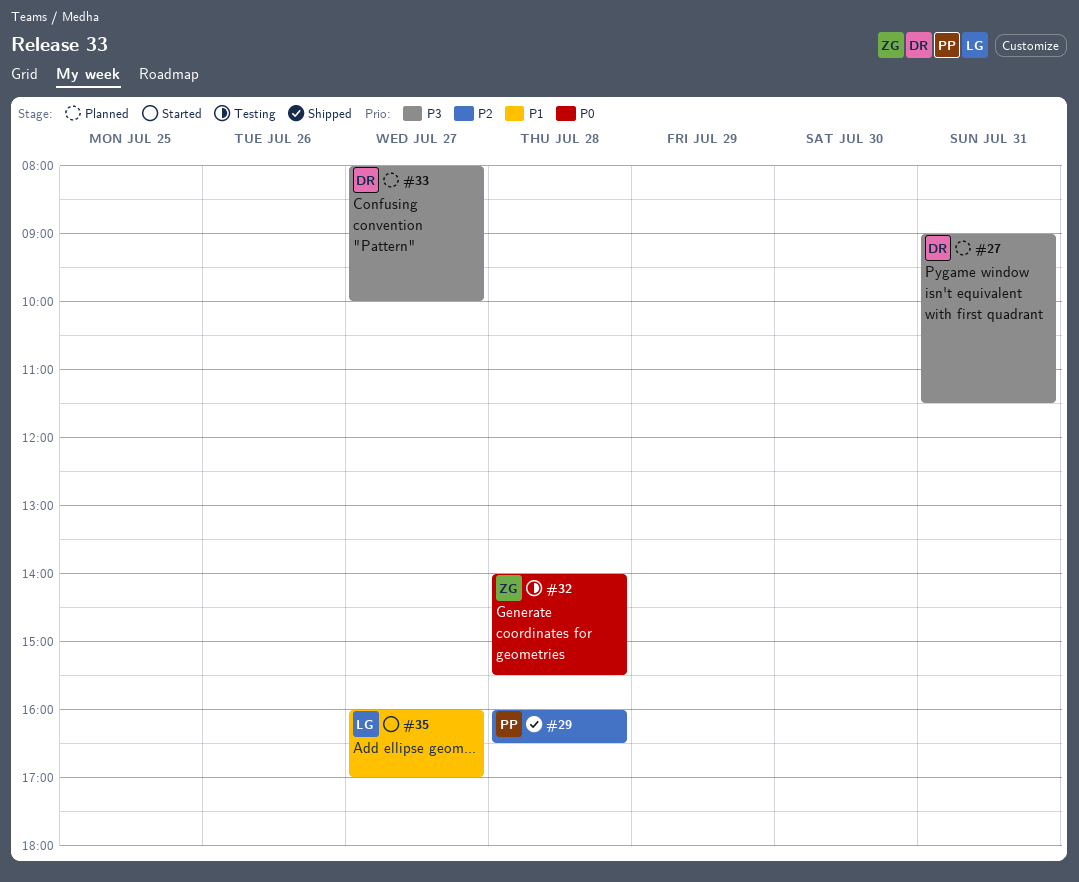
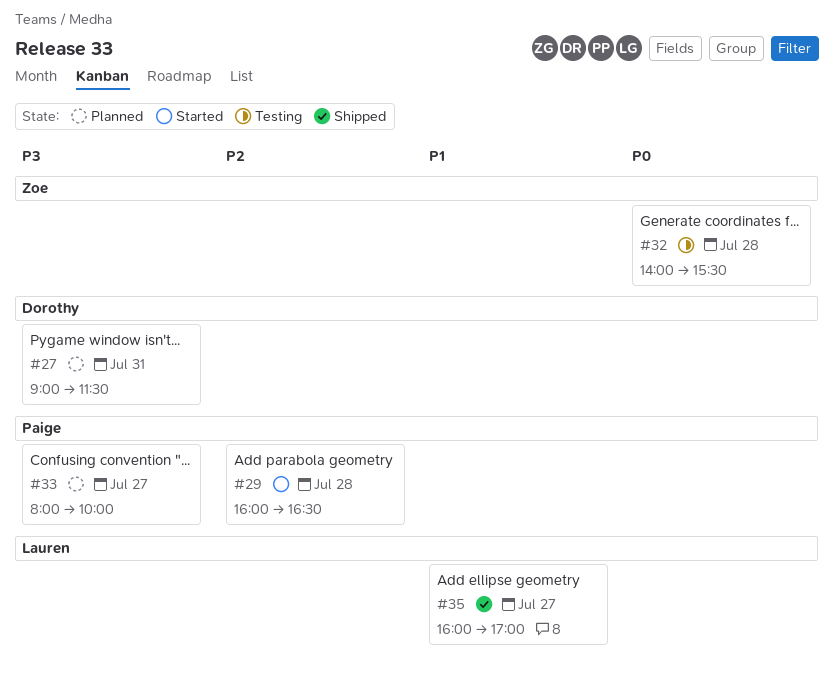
#29, status: Shipped -> Started
#33, owner: Dorothy -> Paige
#35, status: Started -> Shipped

